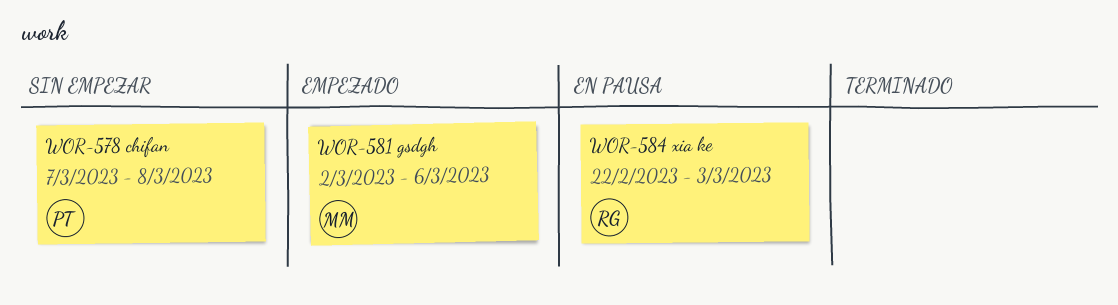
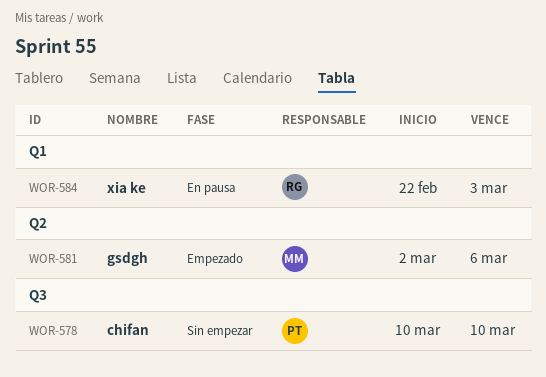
WOR-578, start: Mar 7 -> Mar 10
WOR-578, due: Mar 8 -> Mar 10

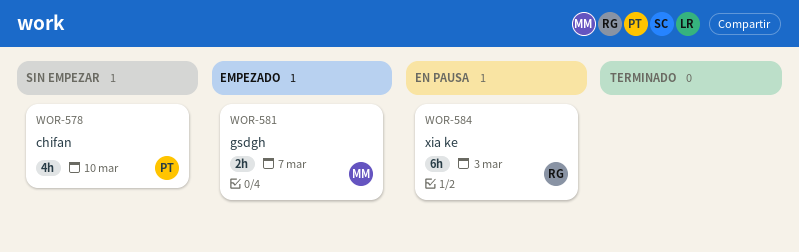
WOR-581, due: Mar 6 -> Mar 7

